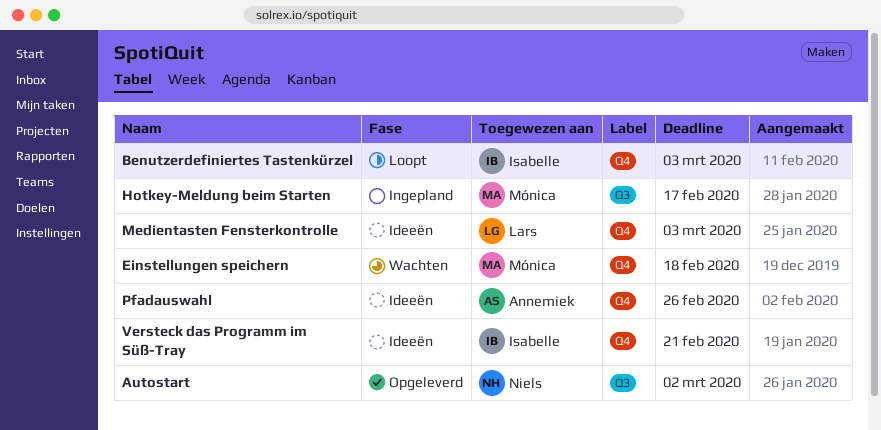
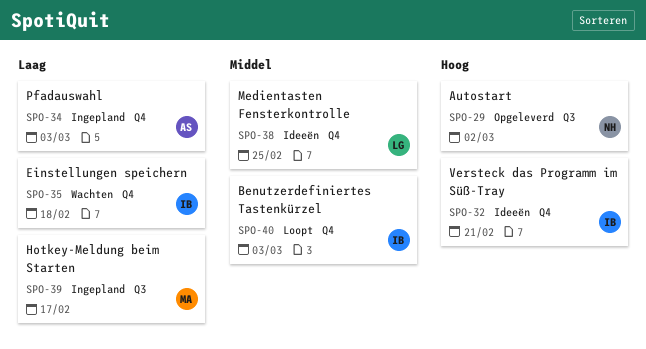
Einstellungen speichern, owner: Mónica -> Isabelle
Medientasten Fensterkontrolle, due: Mar 3 -> Feb 25
Pfadauswahl, status: Ideeën -> Ingepland
Pfadauswahl, due: Feb 26 -> Mar 3

